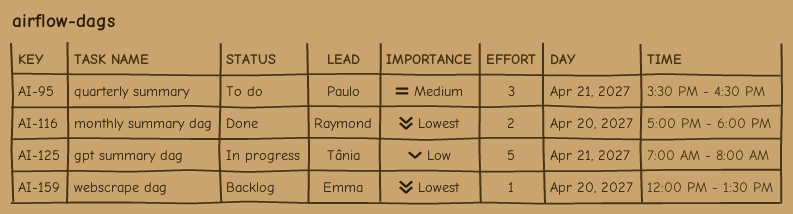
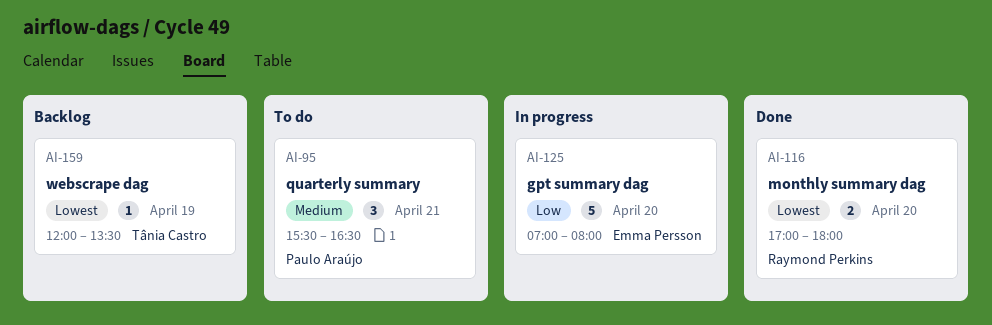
AI-125, owner: Tânia Castro -> Emma Persson
AI-125, day: Apr 21 -> Apr 20
AI-159, owner: Emma Persson -> Tânia Castro
AI-159, day: Apr 20 -> Apr 19

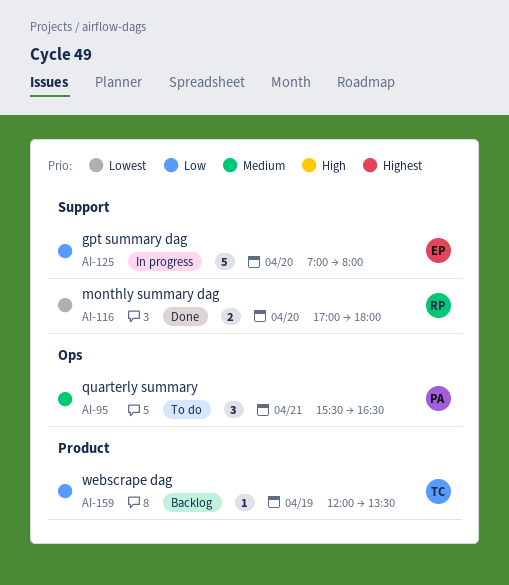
AI-159, priority: Lowest -> Low

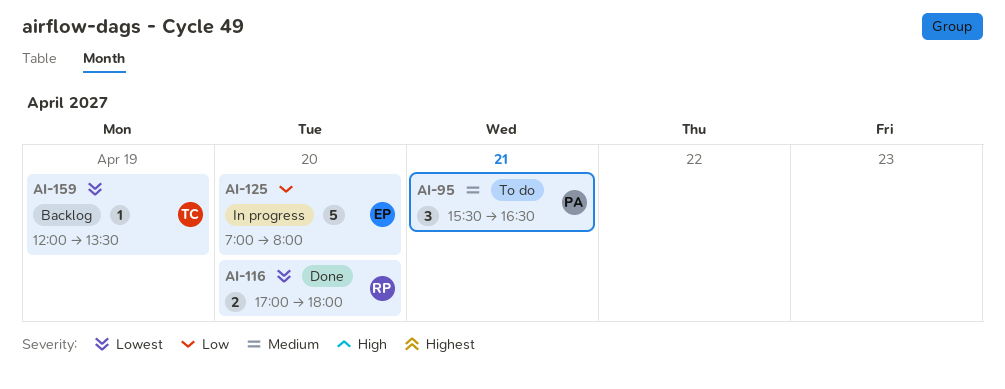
AI-159, priority: Low -> Lowest

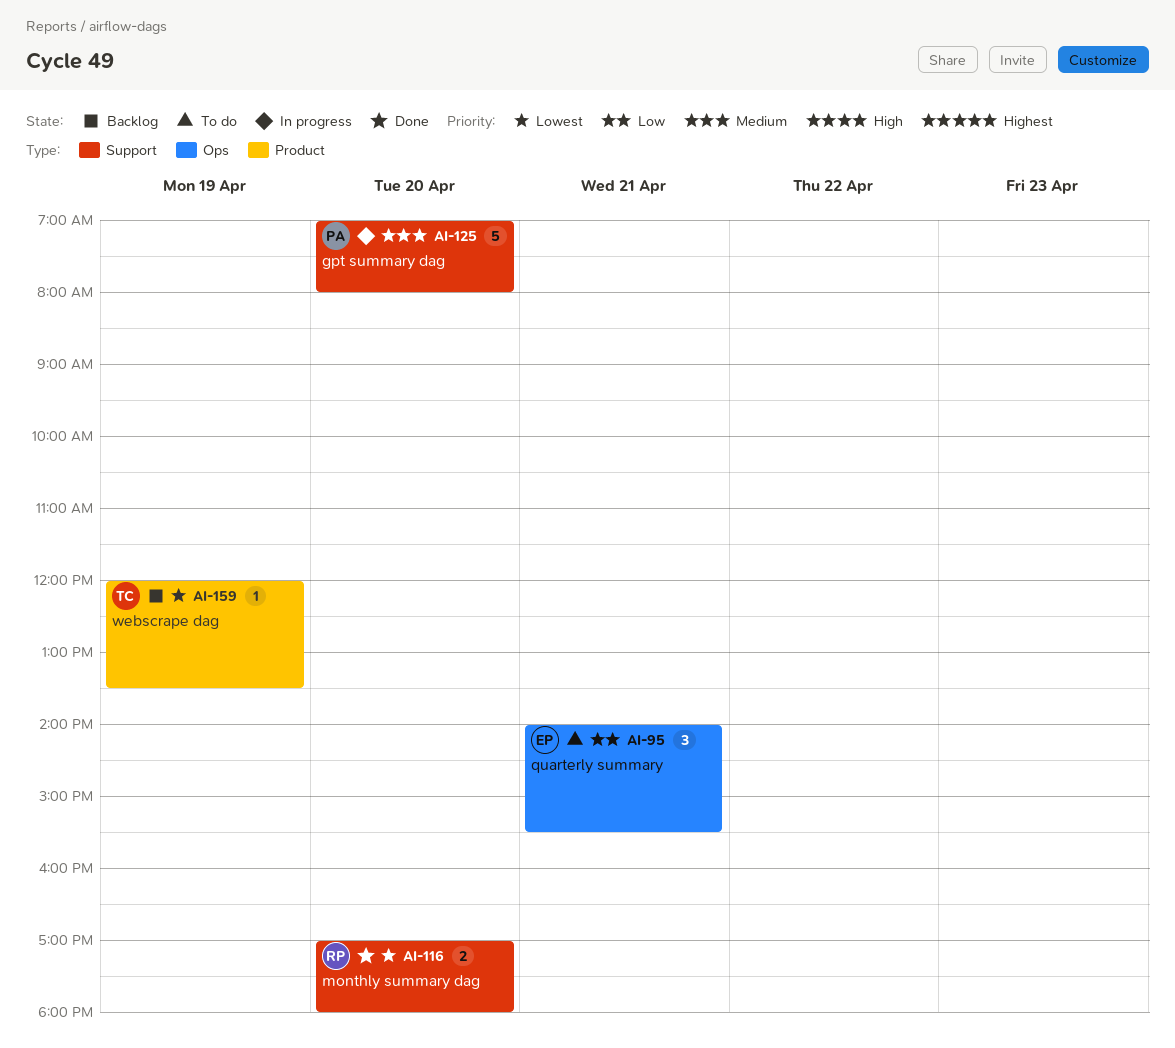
AI-95, owner: PA -> EP
AI-95, priority: Medium -> Low
AI-95, begins: 15:30 -> 14:00
AI-95, ends: 16:30 -> 15:30
AI-125, owner: EP -> PA
AI-125, priority: Low -> Medium

